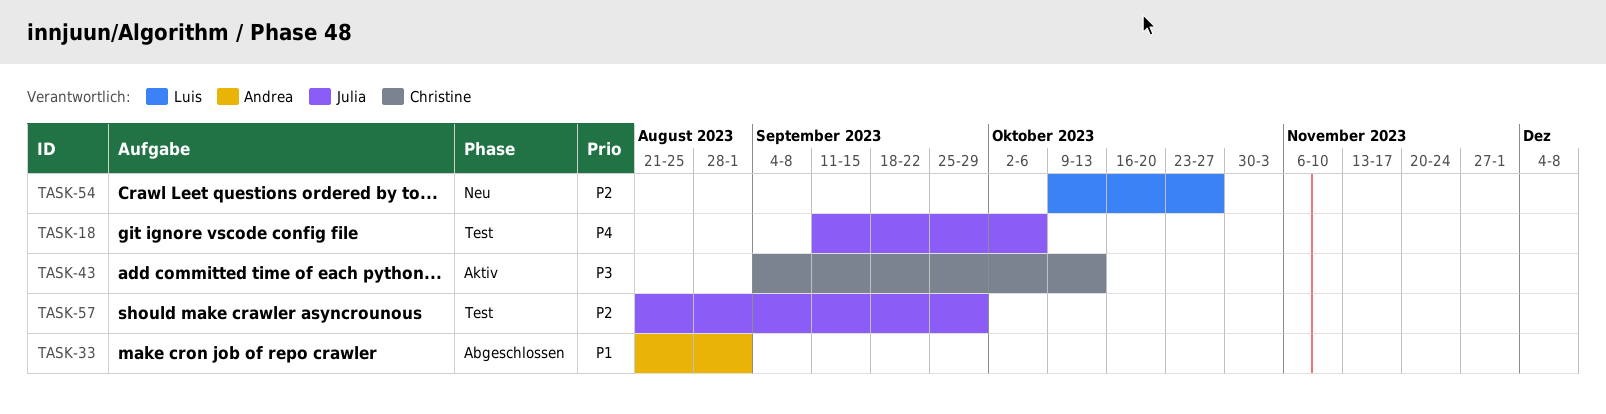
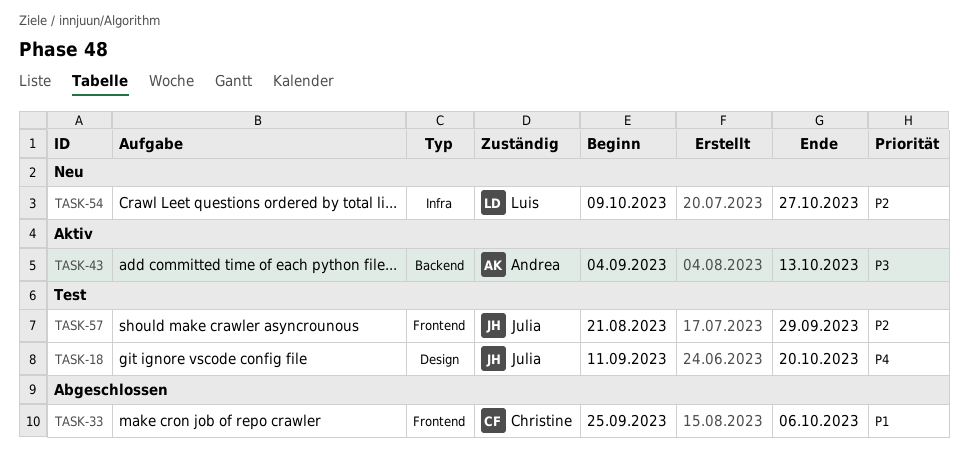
TASK-18, due: Oct 6 -> Oct 20
TASK-33, owner: Andrea -> Christine
TASK-33, start: Aug 21 -> Sep 25
TASK-33, due: Sep 1 -> Oct 6
TASK-43, owner: Christine -> Andrea

